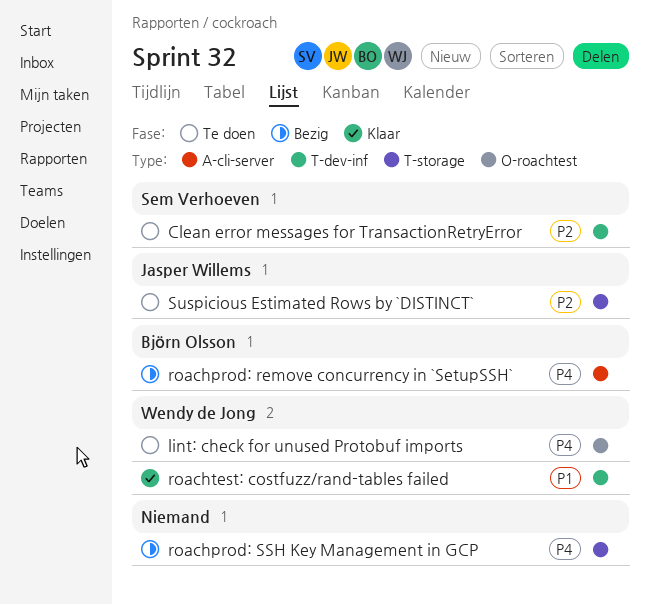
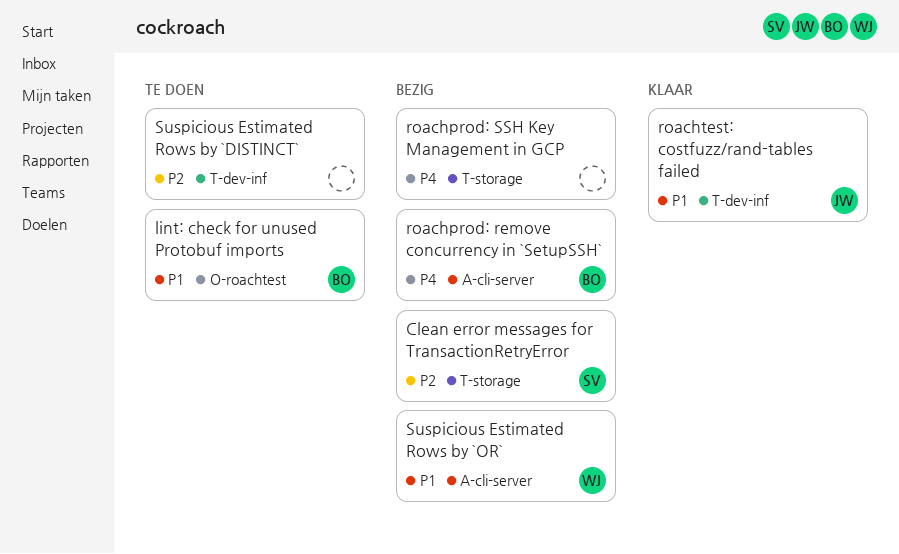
Clean error messages for TransactionRetryError, status: Te doen -> Bezig
Clean error messages for TransactionRetryError, label: T-dev-inf -> T-storage
lint: check for unused Protobuf imports, owner: Wendy de Jong -> Björn Olsson
lint: check for unused Protobuf imports, priority: P4 -> P1
roachtest: costfuzz/rand-tables failed, owner: Wendy de Jong -> Jasper Willems
Suspicious Estimated Rows by `DISTINCT`, owner: Jasper Willems -> none
Suspicious Estimated Rows by `DISTINCT`, label: T-storage -> T-dev-inf
Suspicious Estimated Rows by `OR`: none -> present

